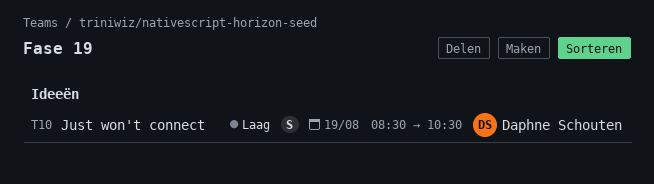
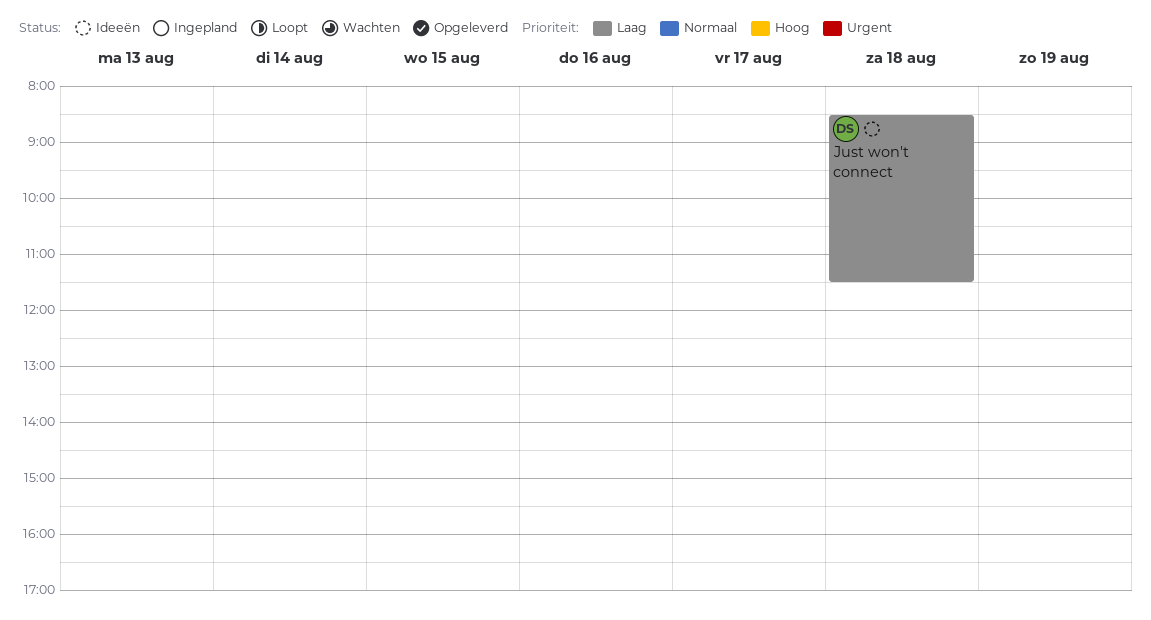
Just won't connect, day: Aug 19 -> Aug 18
Just won't connect, ends: 10:30 -> 11:30

